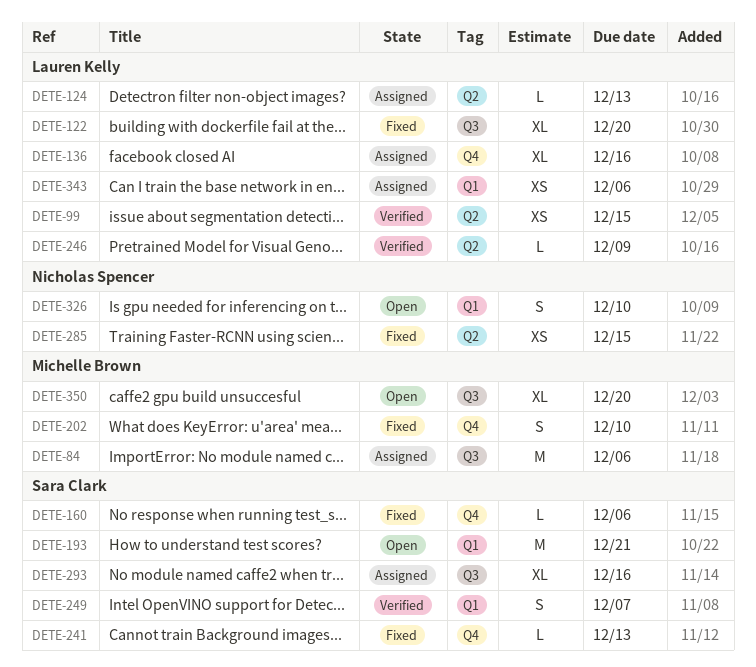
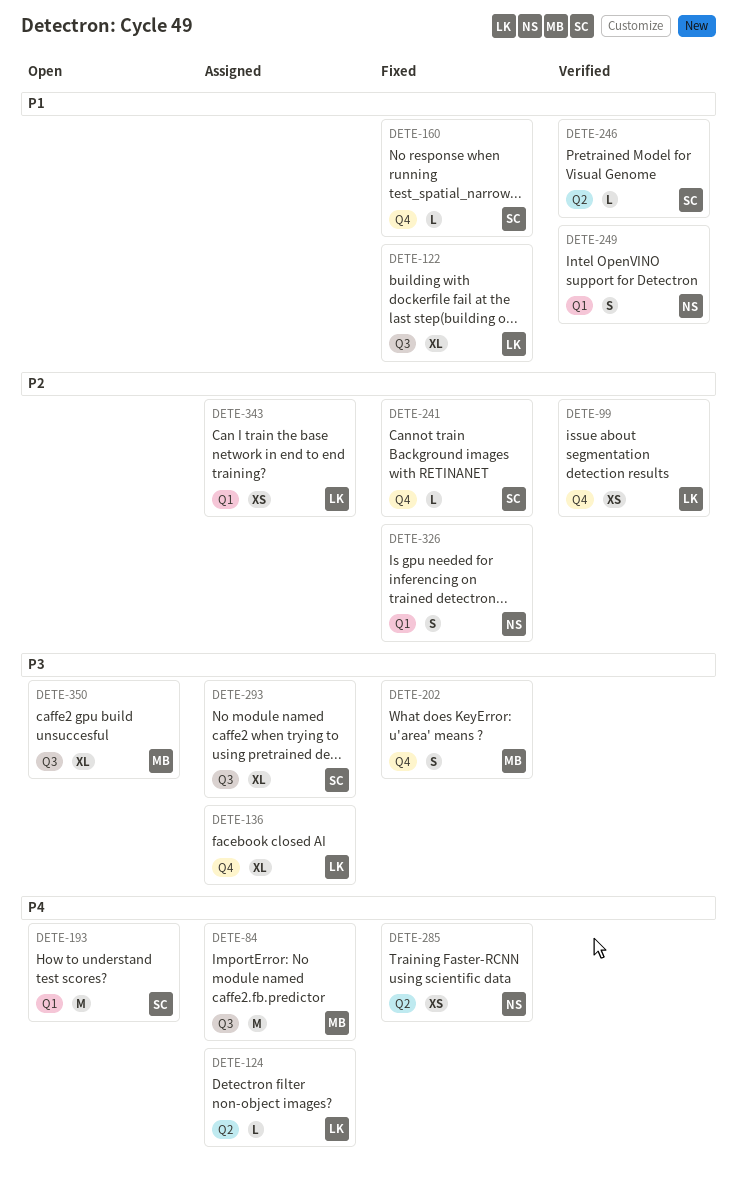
DETE-99, label: Q2 -> Q4
DETE-246, owner: Lauren Kelly -> Sara Clark
DETE-249, owner: Sara Clark -> Nicholas Spencer
DETE-326, status: Open -> Fixed

